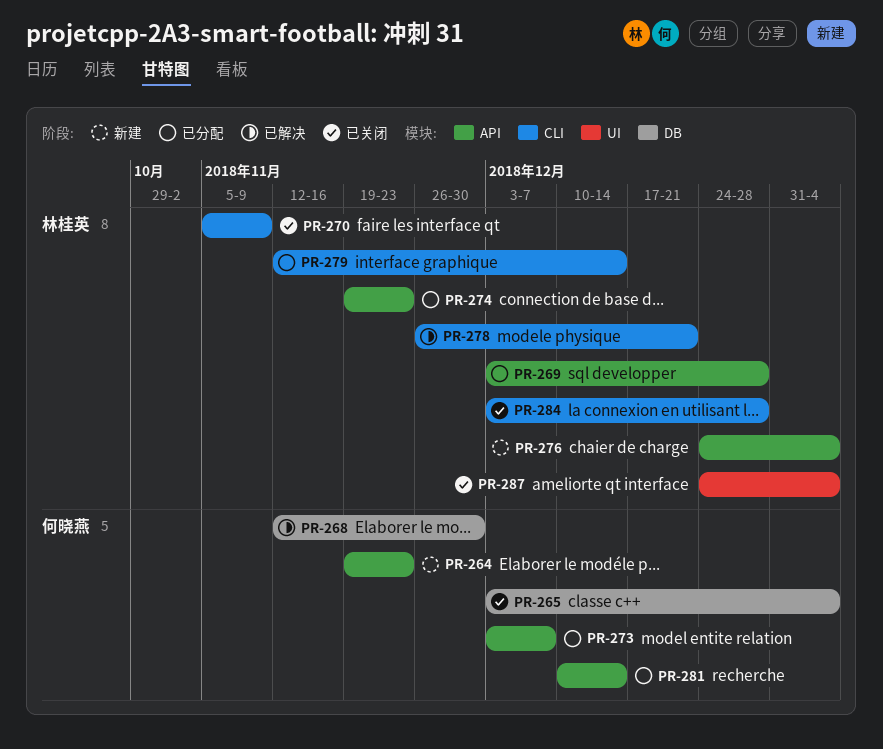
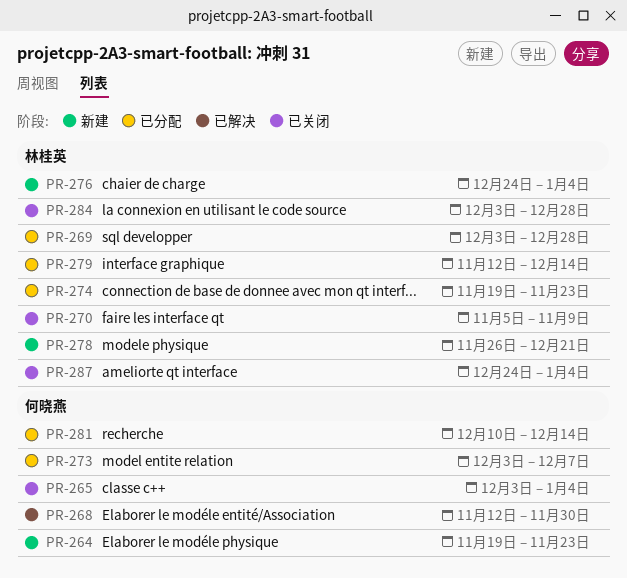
PR-278, status: 已解决 -> 新建

